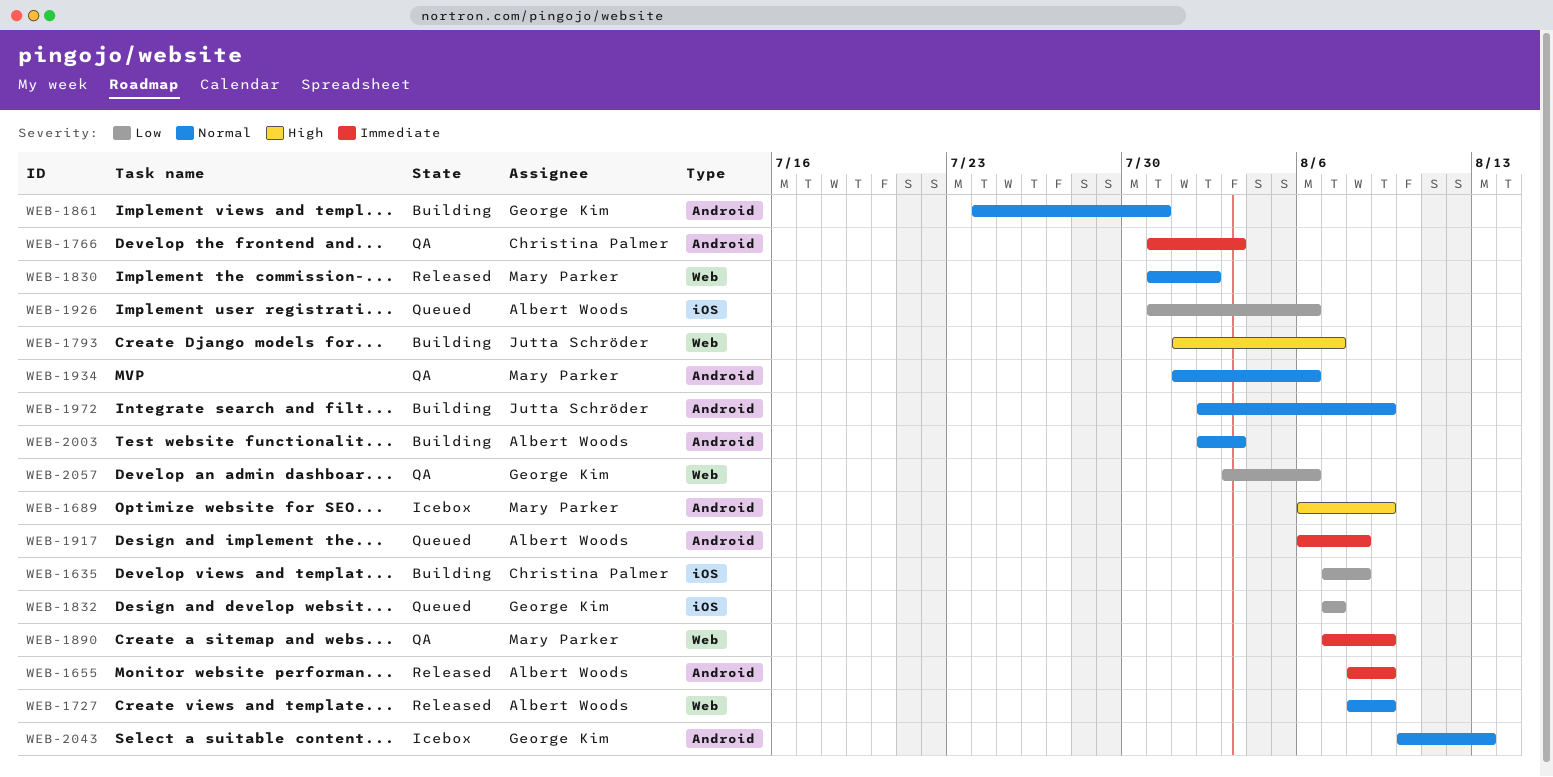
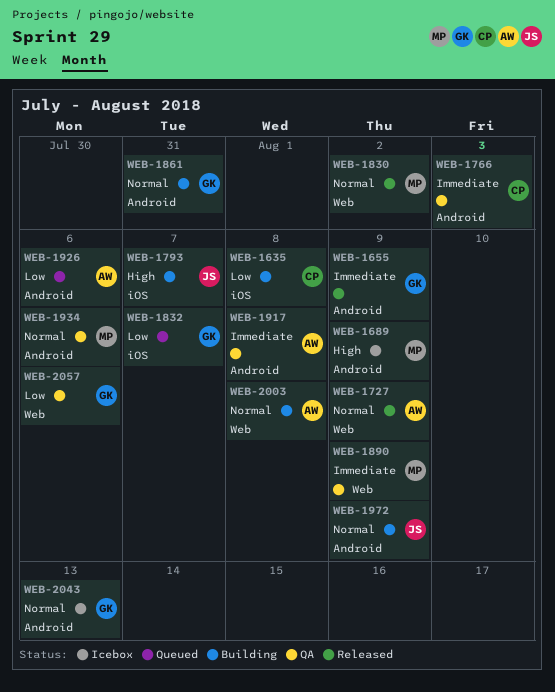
WEB-1655, owner: Albert Woods -> George Kim
WEB-1793, label: Web -> iOS
WEB-1917, status: Queued -> QA
WEB-1926, label: iOS -> Android
WEB-2003, label: Android -> Web
WEB-2003, due: Aug 3 -> Aug 8

